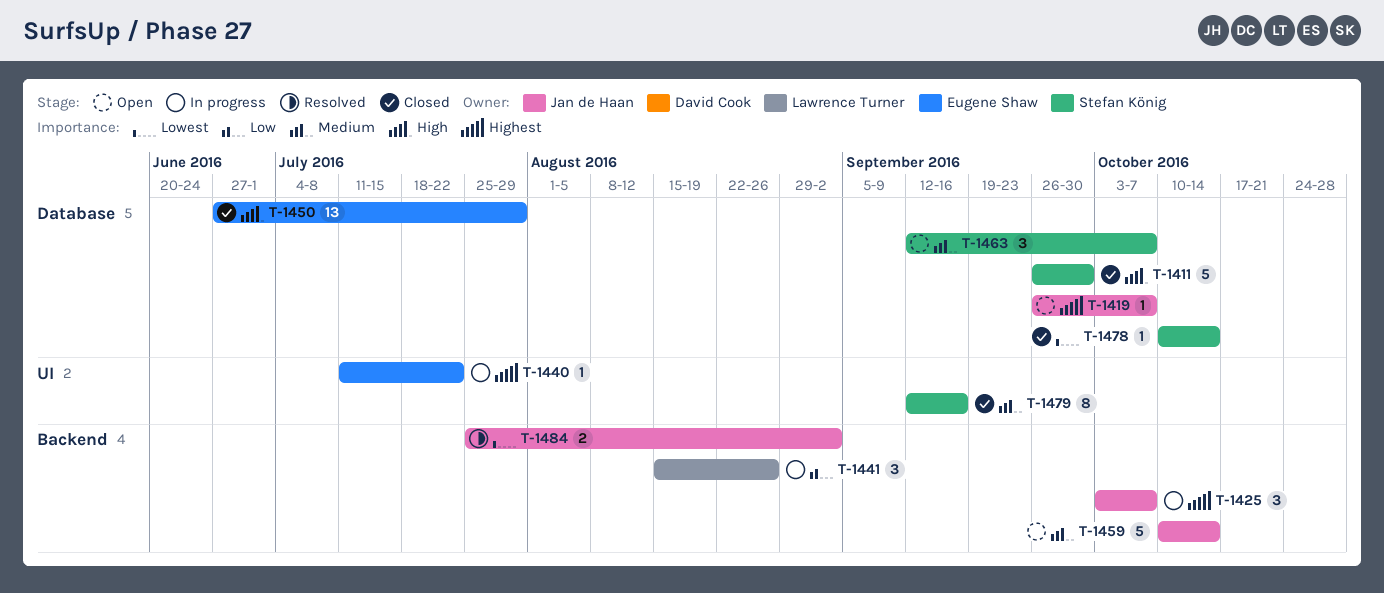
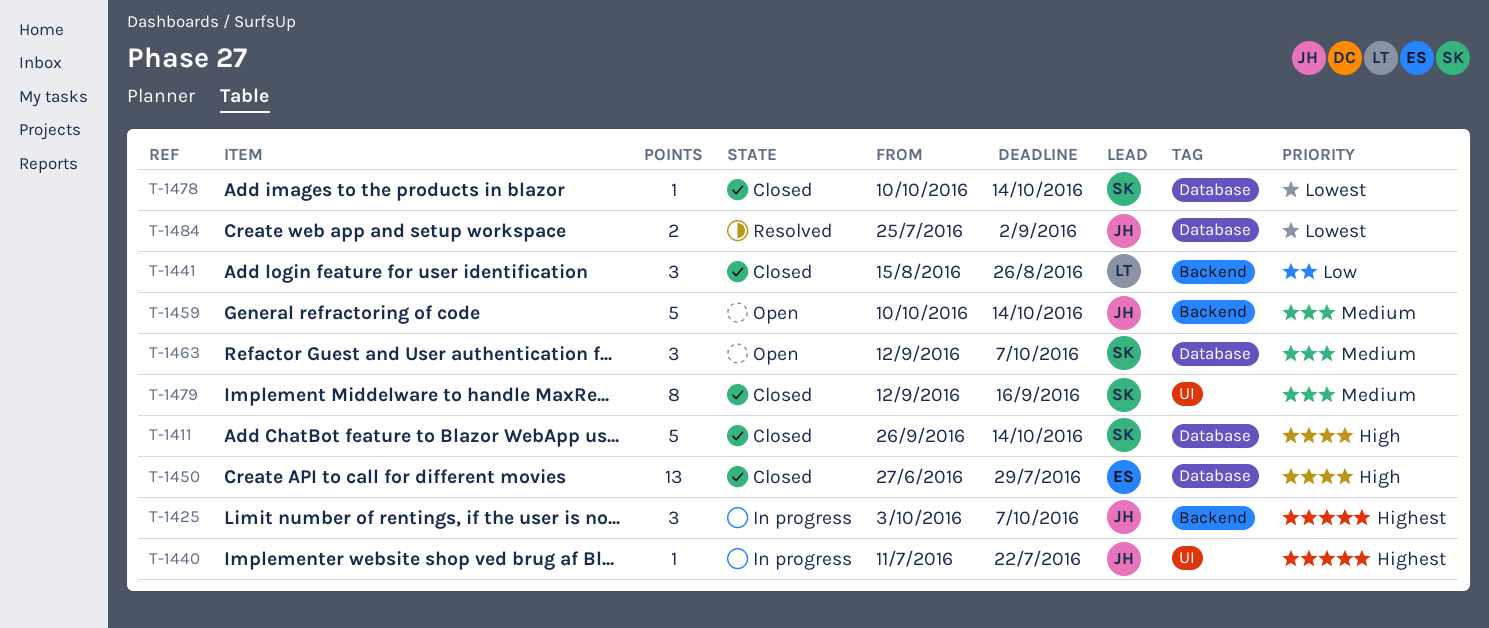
T-1411, due: Sep 30 -> Oct 14
T-1419: present -> none
T-1440, owner: Eugene Shaw -> Jan de Haan
T-1441, status: In progress -> Closed
T-1484, label: Backend -> Database

